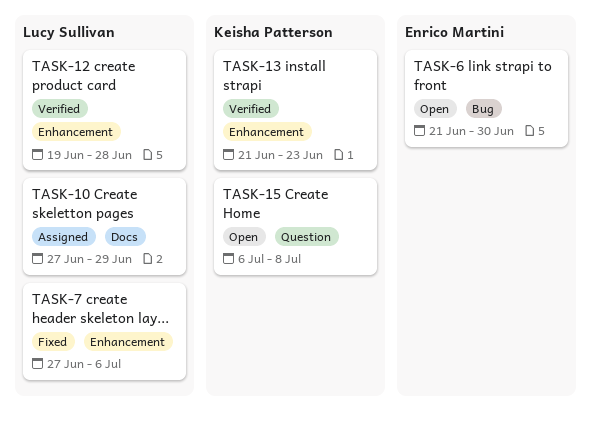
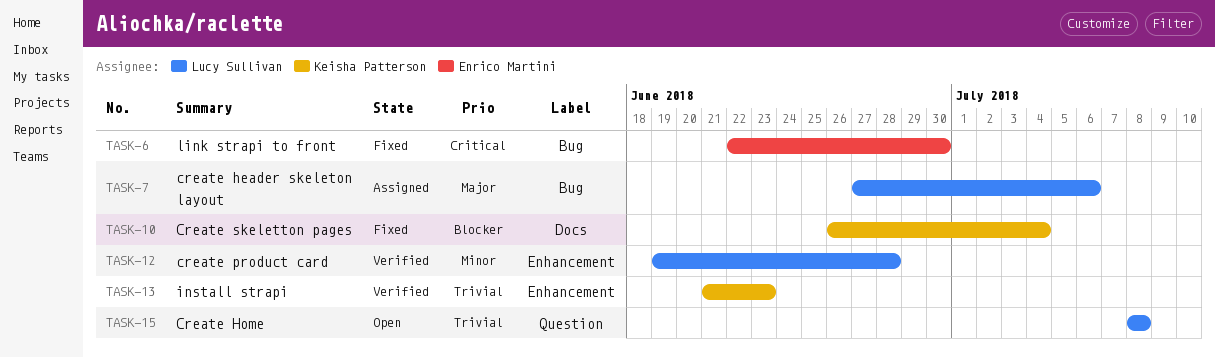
TASK-6, status: Open -> Fixed
TASK-6, start: Jun 21 -> Jun 22
TASK-7, status: Fixed -> Assigned
TASK-7, label: Enhancement -> Bug
TASK-10, status: Assigned -> Fixed
TASK-10, owner: Lucy Sullivan -> Keisha Patterson
TASK-10, start: Jun 27 -> Jun 26
TASK-10, due: Jun 29 -> Jul 4
TASK-15, owner: Keisha Patterson -> Lucy Sullivan
TASK-15, start: Jul 6 -> Jul 8

